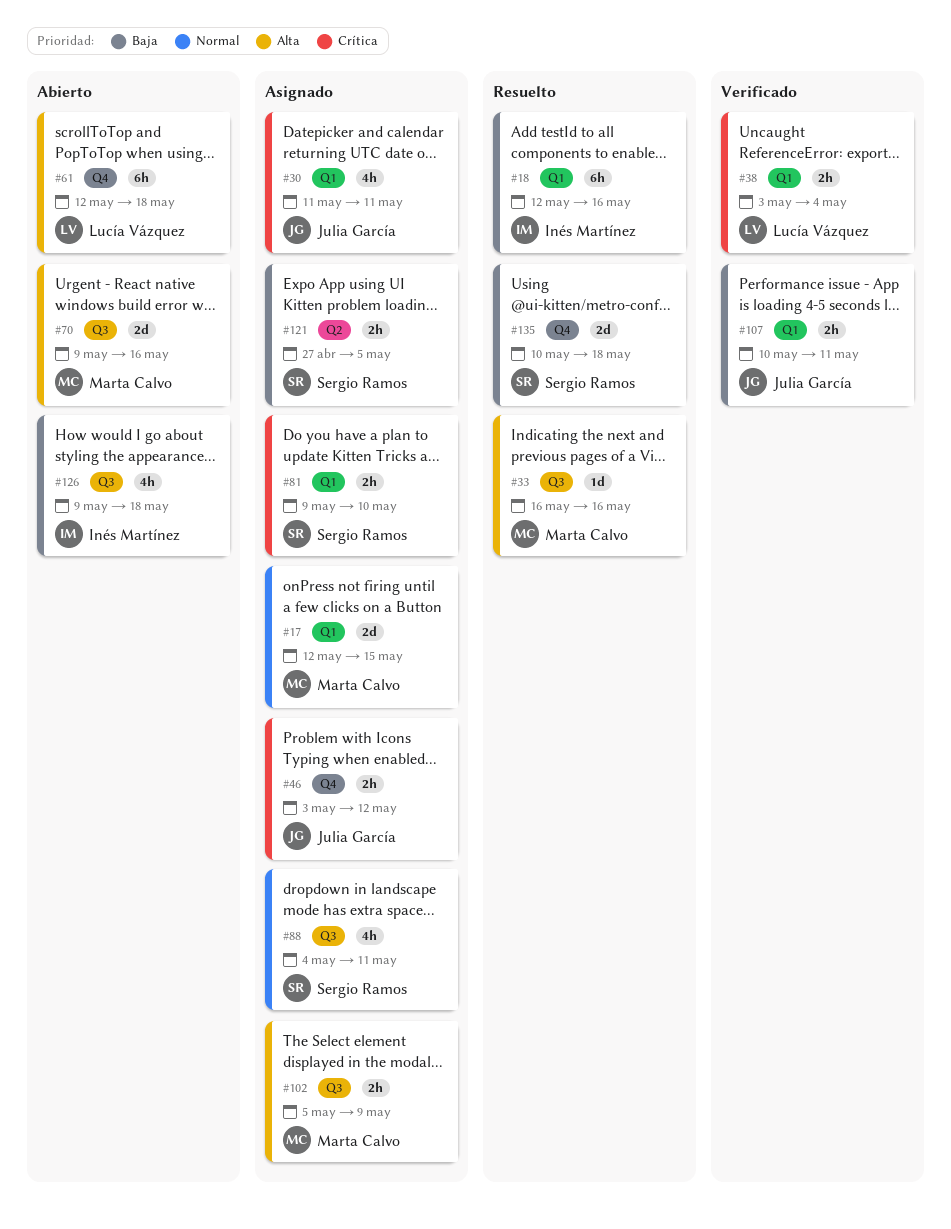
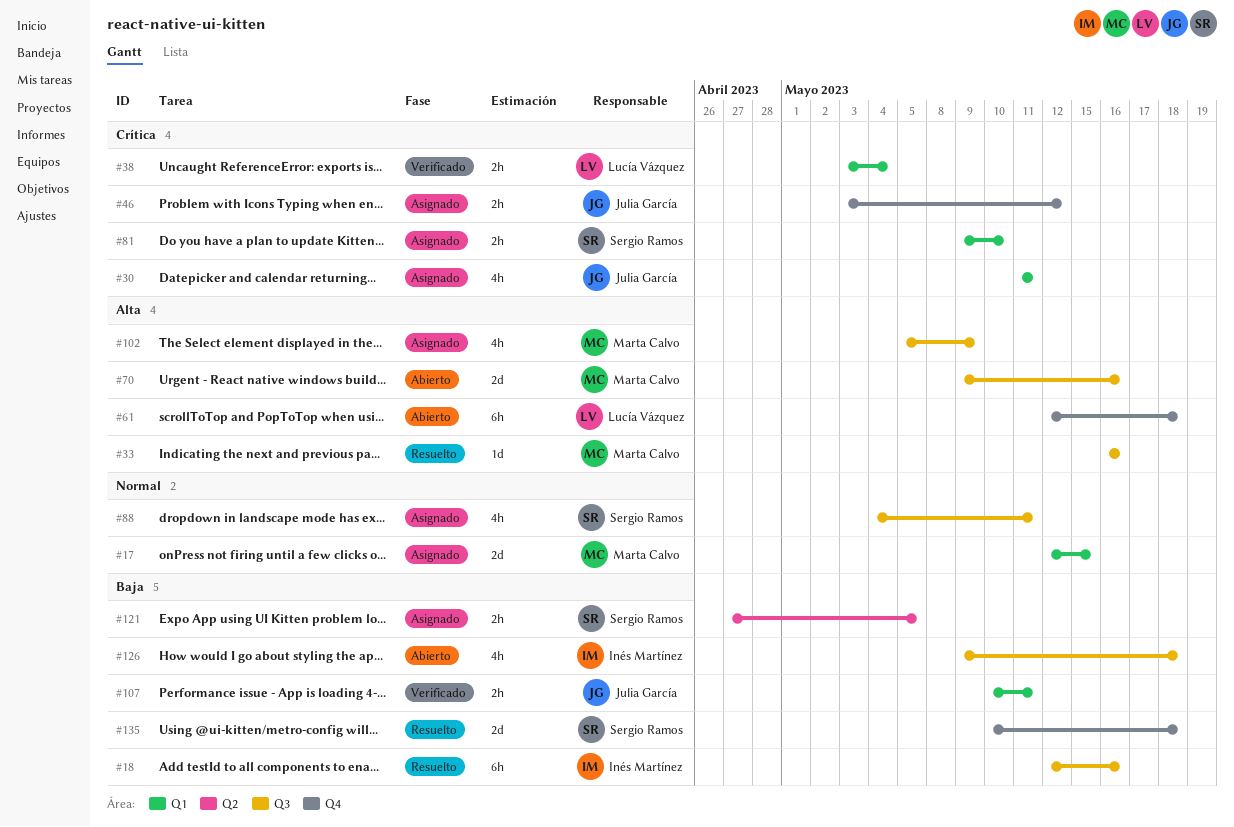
#18, label: Q1 -> Q3
#102, estimate: 2h -> 4h

